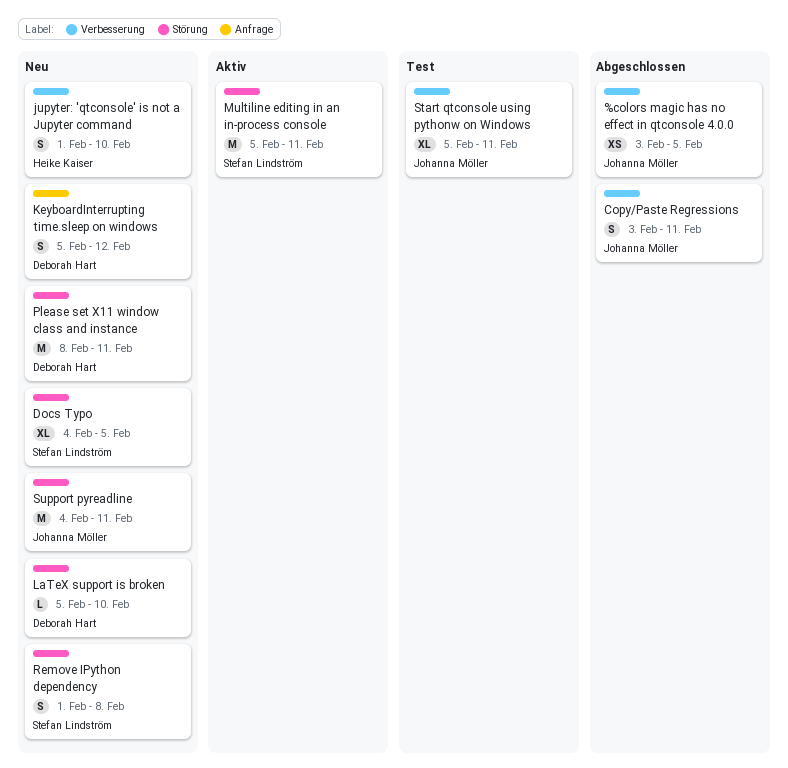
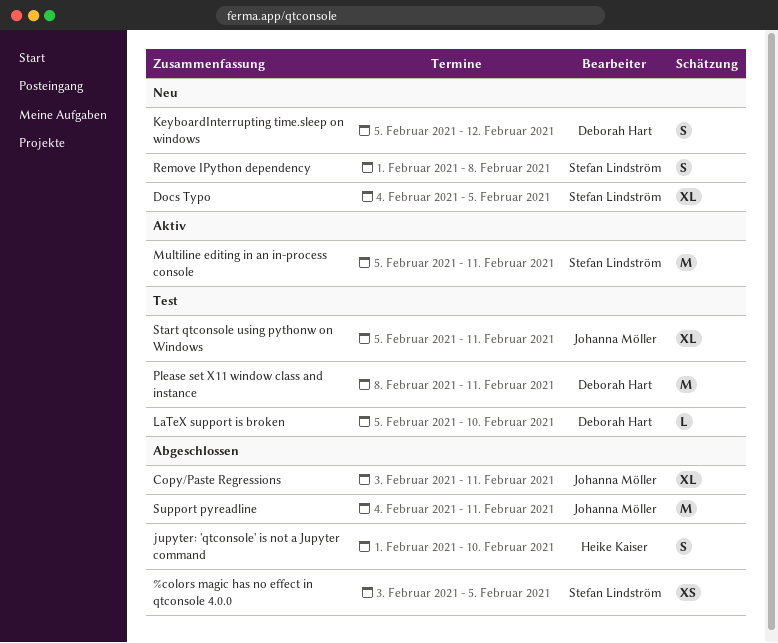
%colors magic has no effect in qtconsole 4.0.0, owner: Johanna Möller -> Stefan Lindström
Copy/Paste Regressions, estimate: S -> XL
jupyter: 'qtconsole' is not a Jupyter command, status: Neu -> Abgeschlossen
LaTeX support is broken, status: Neu -> Test
Please set X11 window class and instance, status: Neu -> Test
Support pyreadline, status: Neu -> Abgeschlossen

